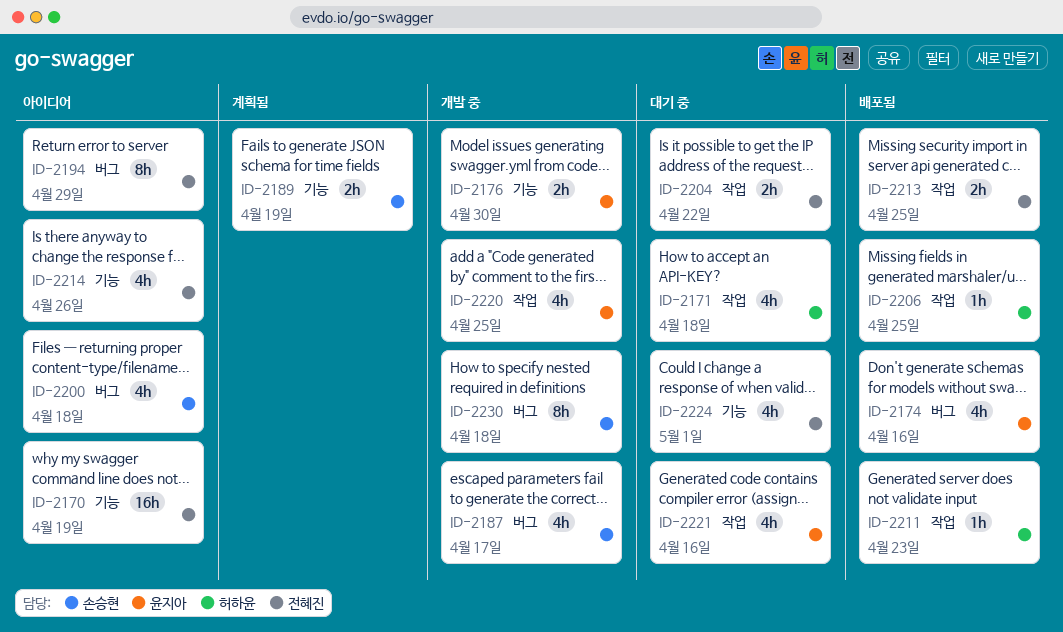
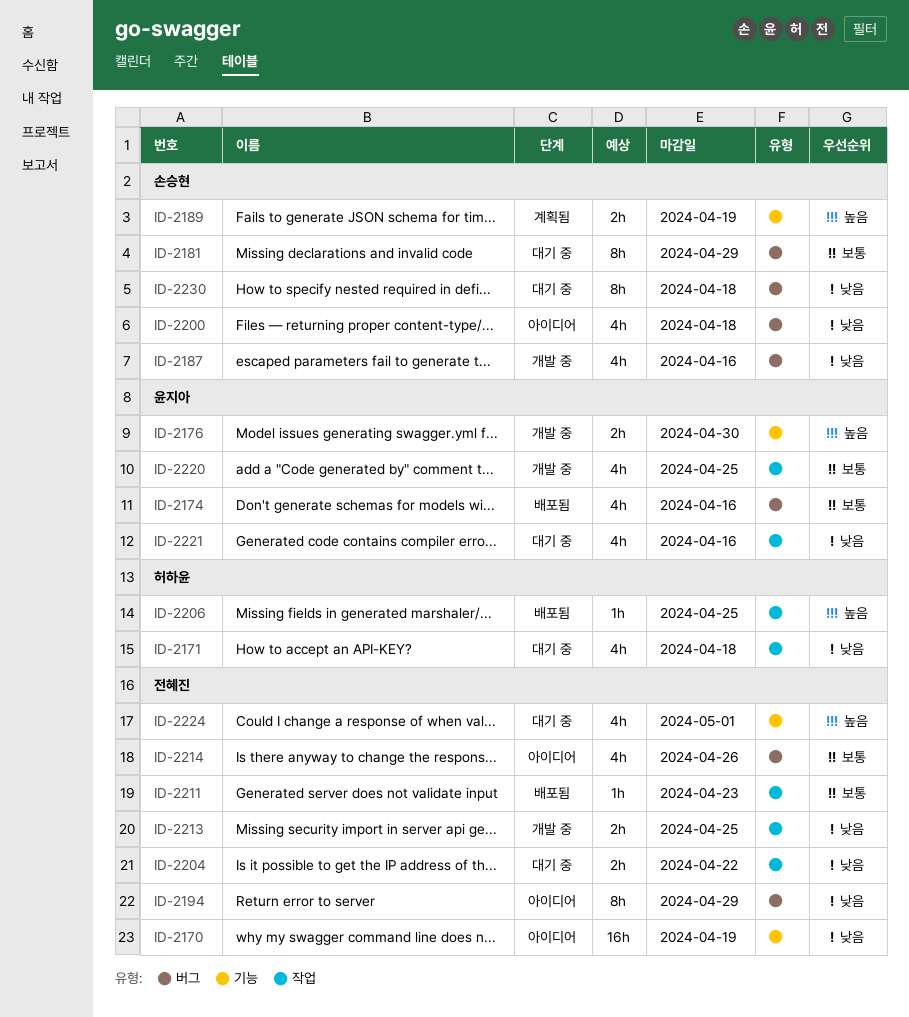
ID-2181: none -> present
ID-2187, due: Apr 17 -> Apr 16
ID-2211, owner: 허하윤 -> 전혜진
ID-2213, status: 배포됨 -> 개발 중
ID-2214, label: 기능 -> 버그
ID-2230, status: 개발 중 -> 대기 중

